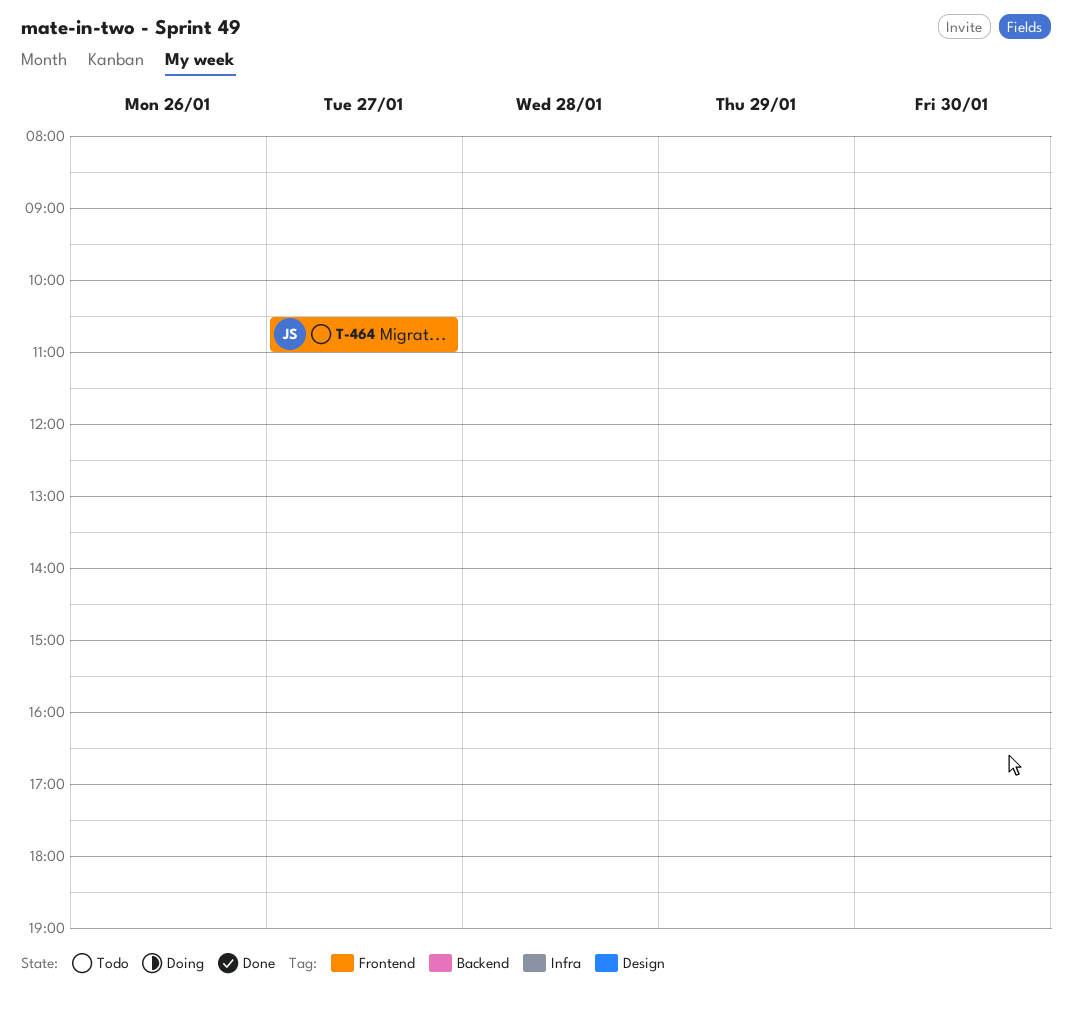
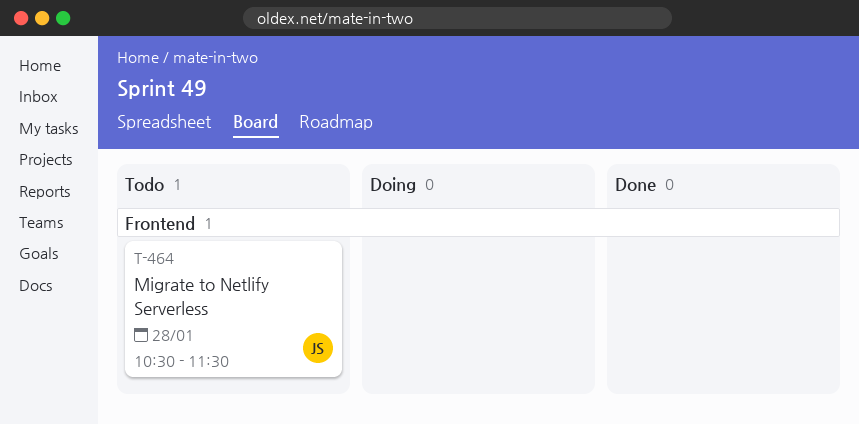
T-464, day: Jan 27 -> Jan 28
T-464, ends: 11:00 -> 11:30

